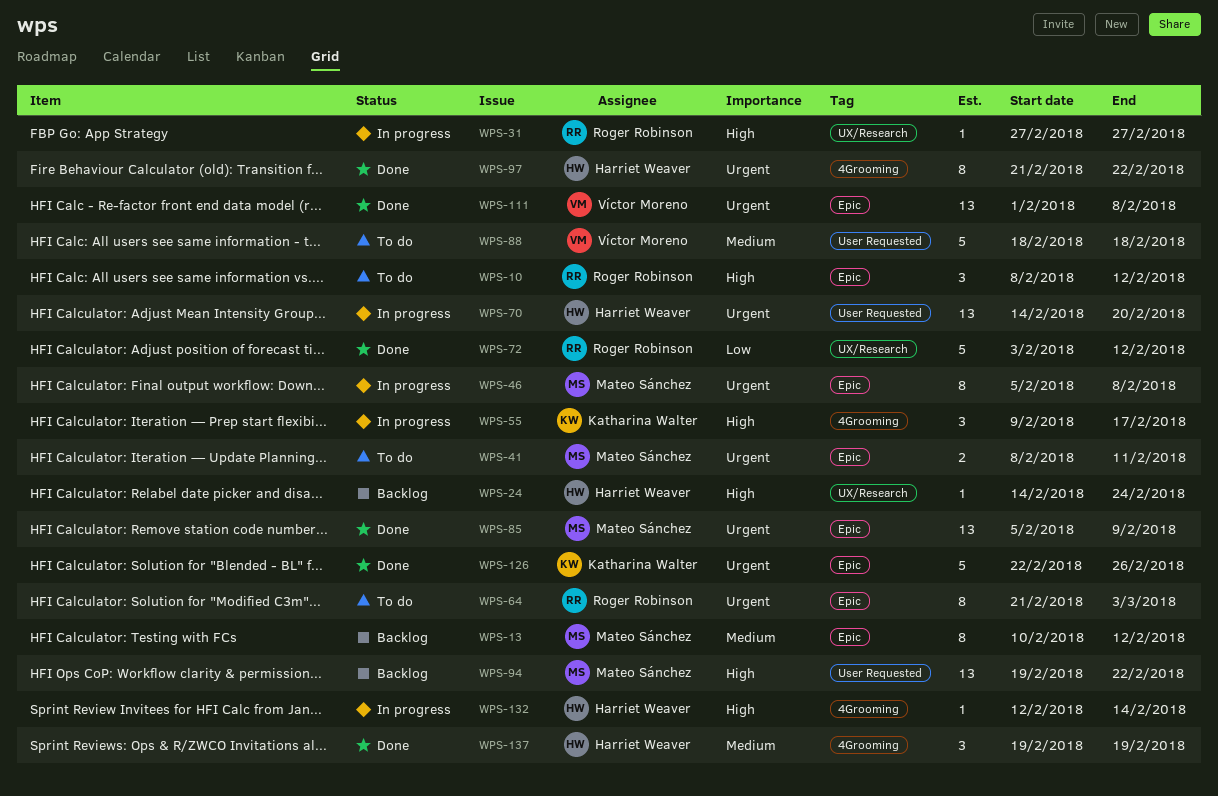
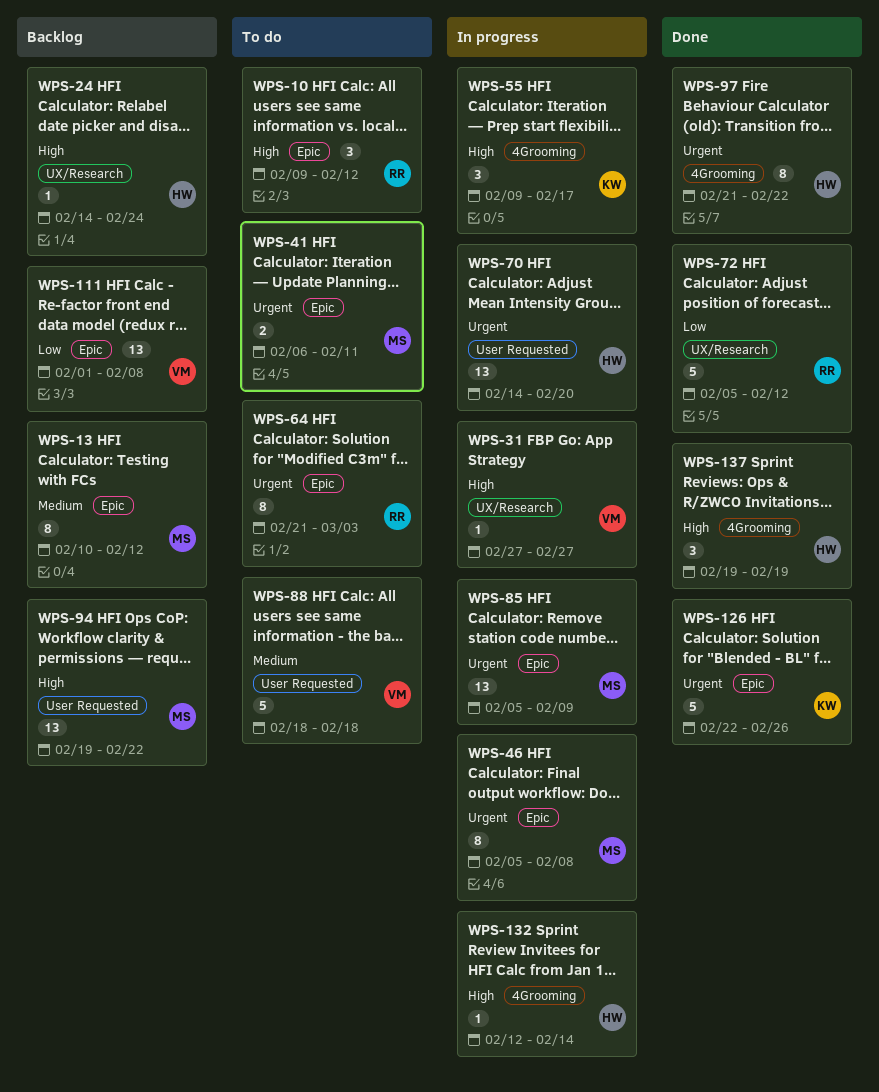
WPS-10, start: Feb 8 -> Feb 9
WPS-31, owner: Roger Robinson -> Víctor Moreno
WPS-41, start: Feb 8 -> Feb 6
WPS-72, start: Feb 3 -> Feb 5
WPS-85, status: Done -> In progress
WPS-111, status: Done -> Backlog
WPS-111, priority: Urgent -> Low
WPS-137, priority: Medium -> High

